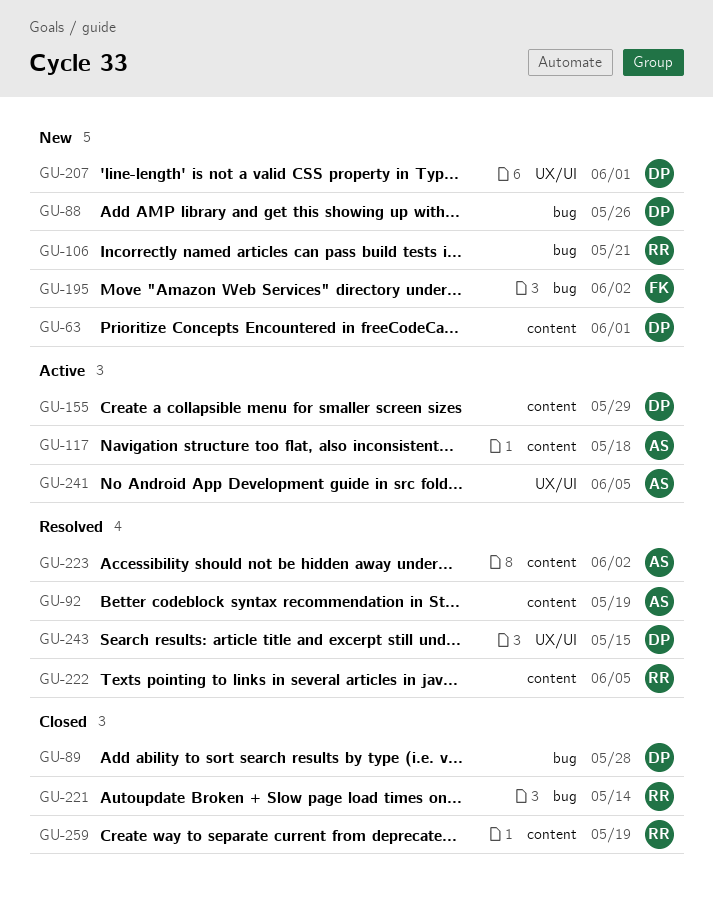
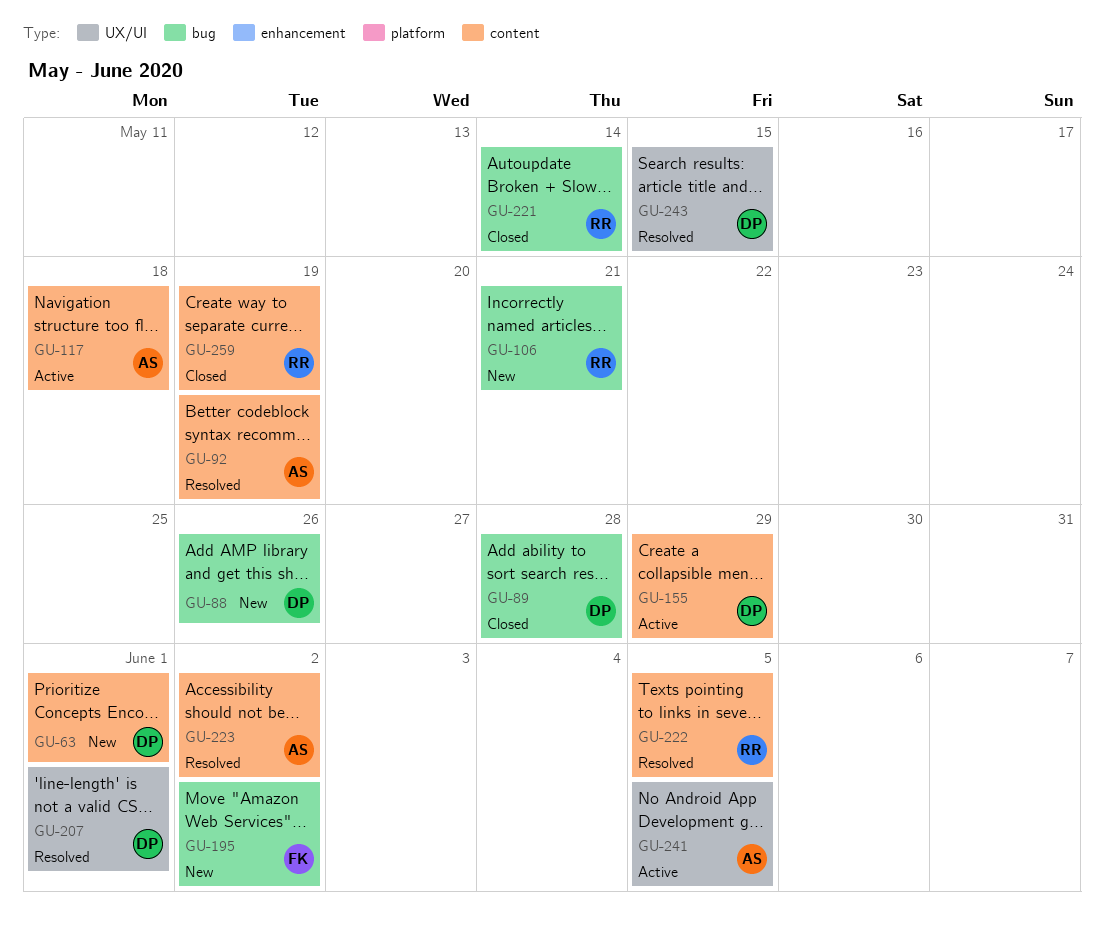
GU-207, status: New -> Resolved

